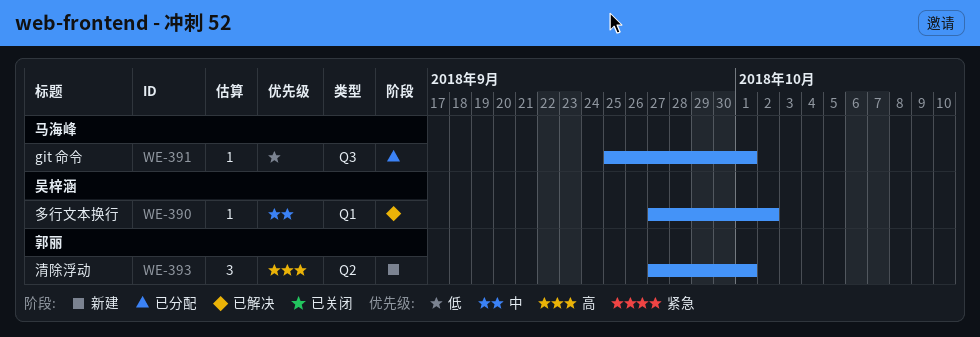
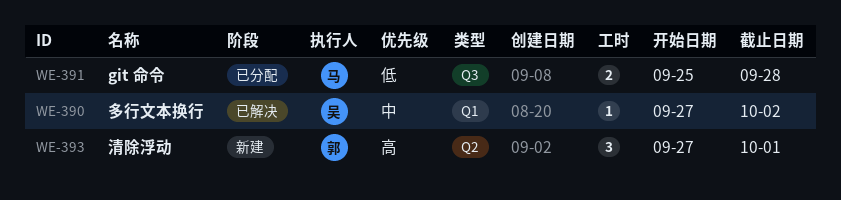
WE-391, estimate: 1 -> 2
WE-391, due: Oct 1 -> Sep 28

